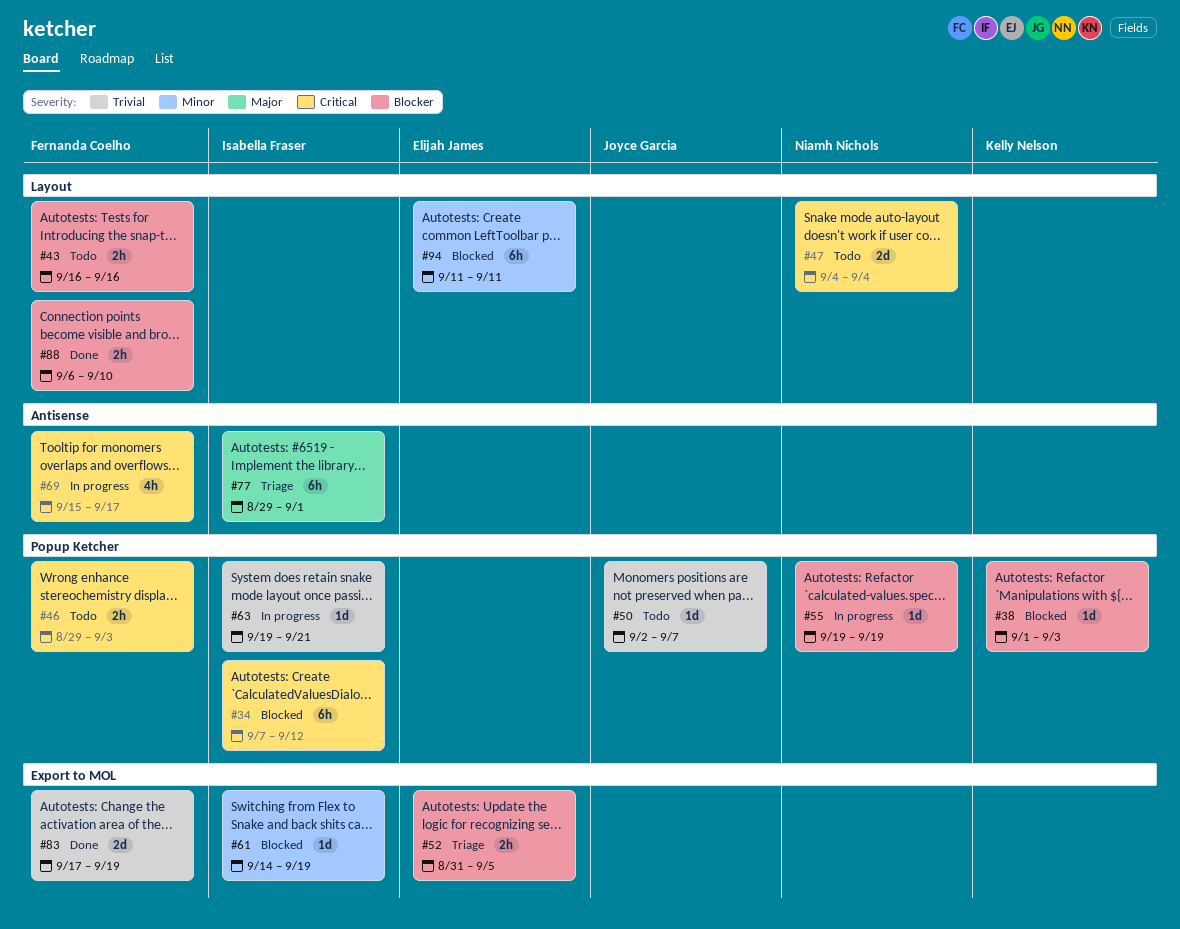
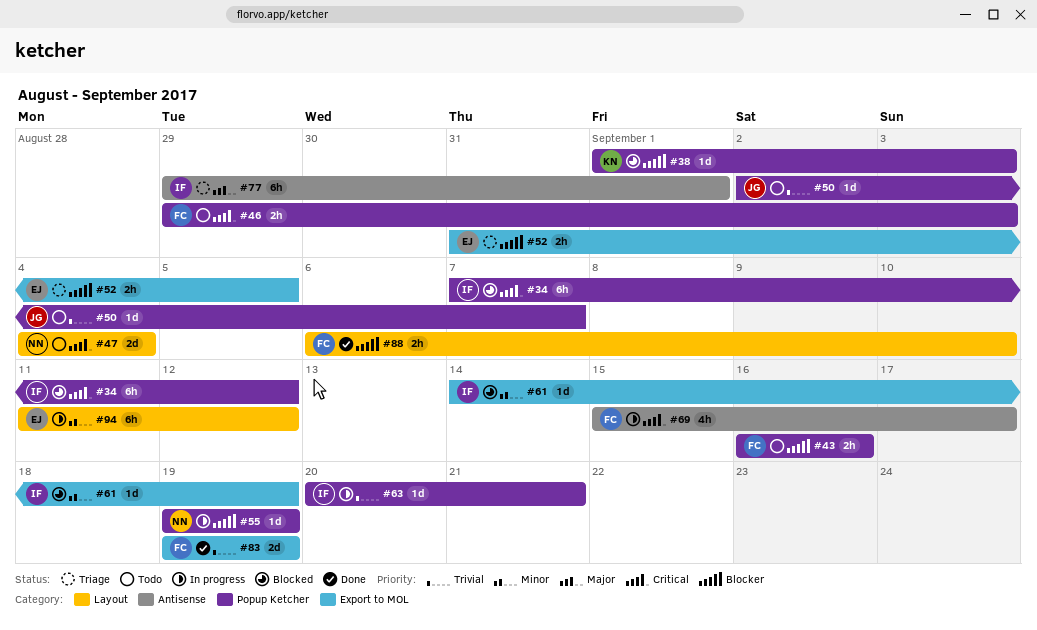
#43, label: Layout -> Popup Ketcher
#63, start: Sep 19 -> Sep 20
#83, start: Sep 17 -> Sep 19
#94, status: Blocked -> In progress
#94, due: Sep 11 -> Sep 12

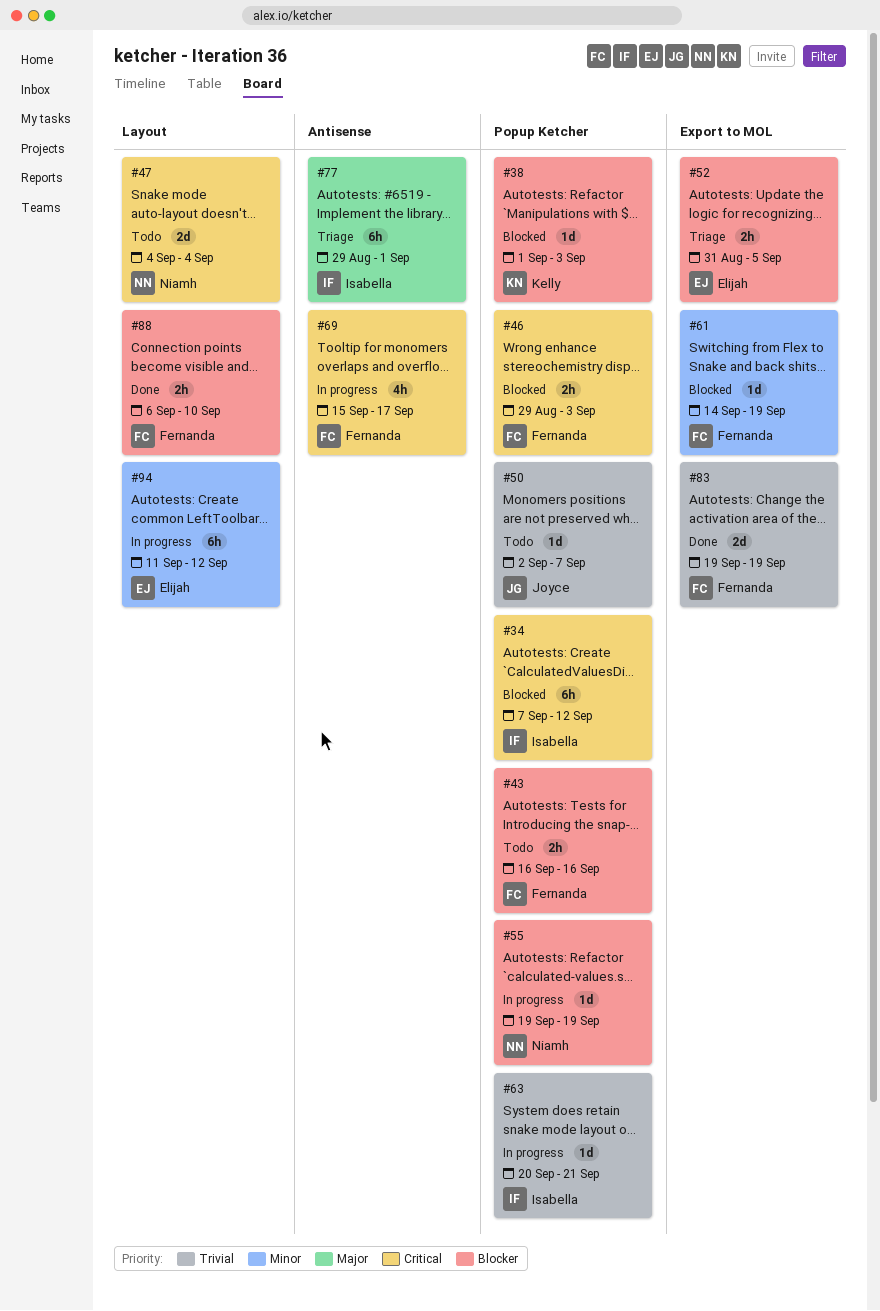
#46, status: Todo -> Blocked
#61, owner: Isabella -> Fernanda

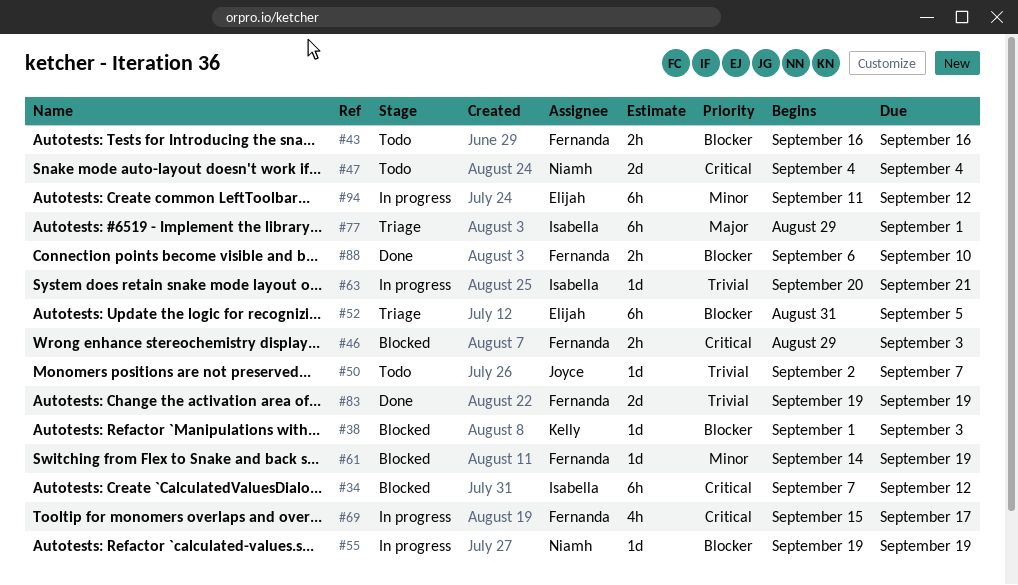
#52, estimate: 2h -> 6h

